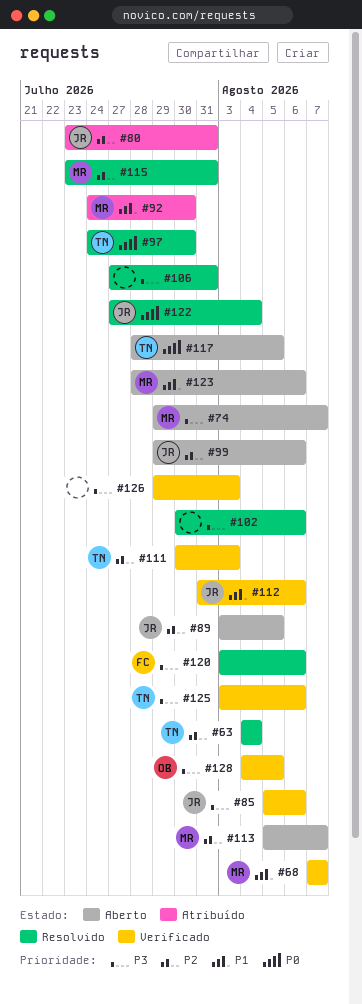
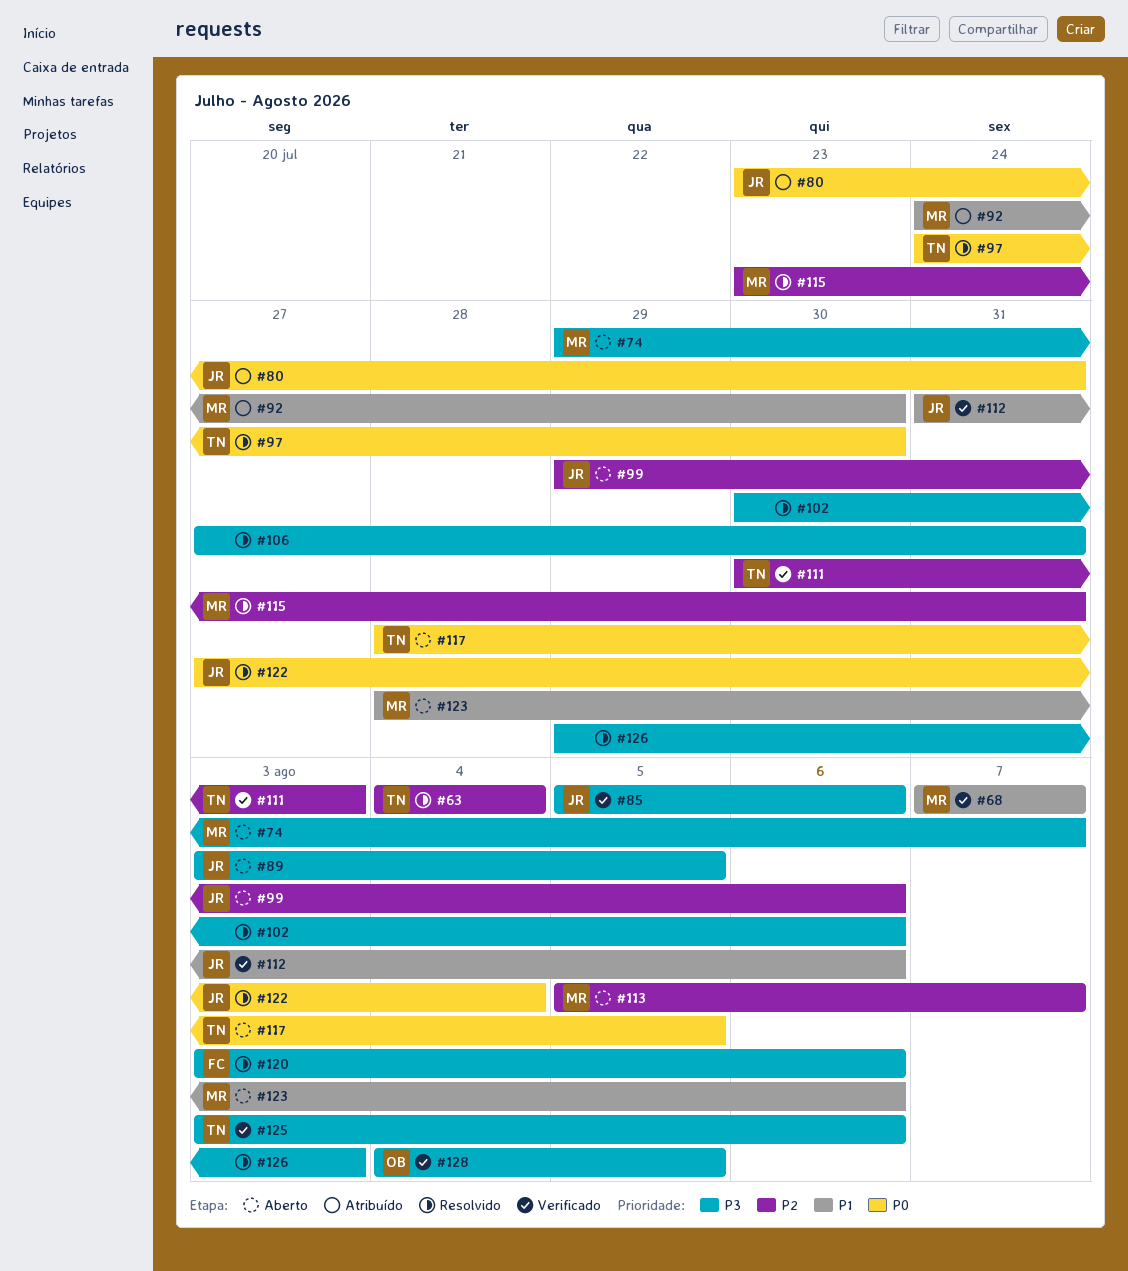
#80, priority: P2 -> P0
#89, priority: P2 -> P3
#126, status: Verificado -> Resolvido

